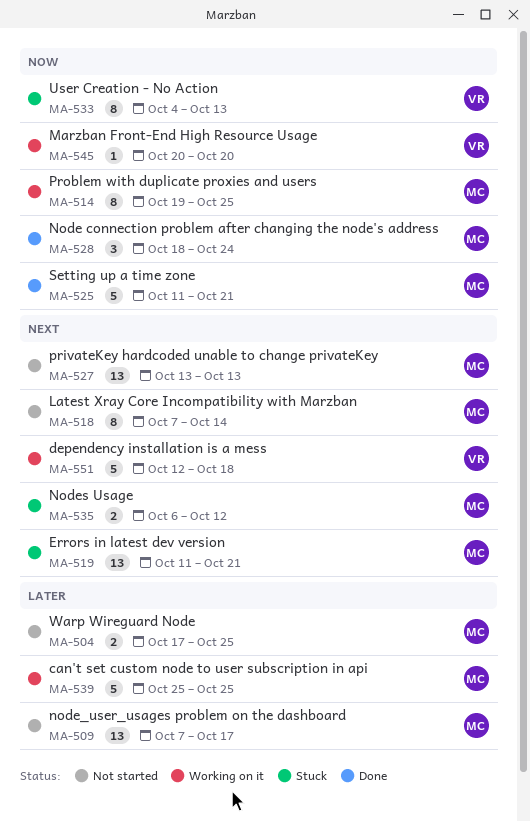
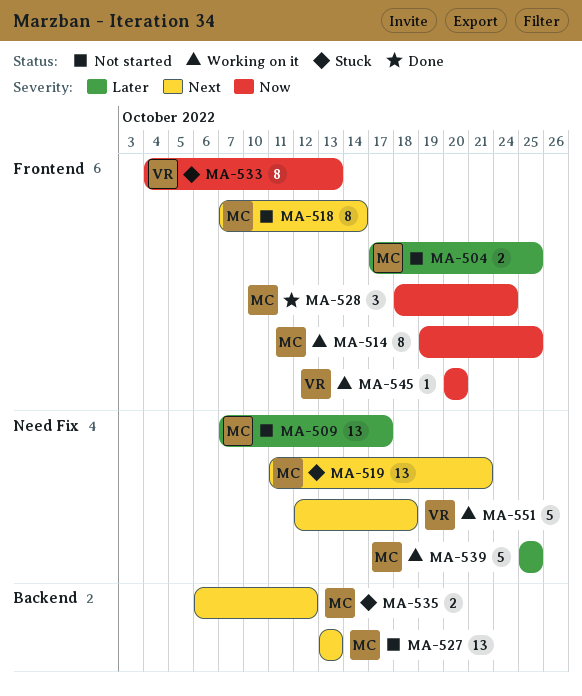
MA-525: present -> none

